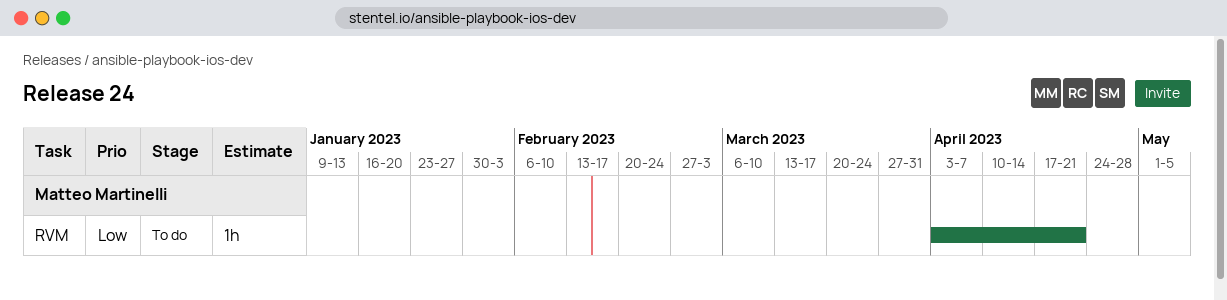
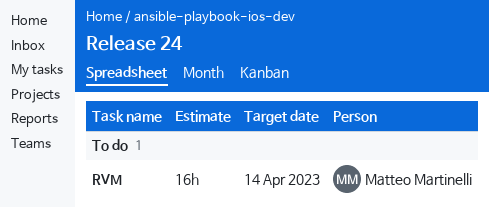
RVM, estimate: 1h -> 16h
RVM, due: Apr 21 -> Apr 14

